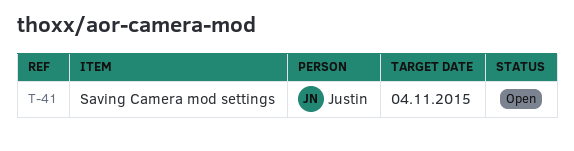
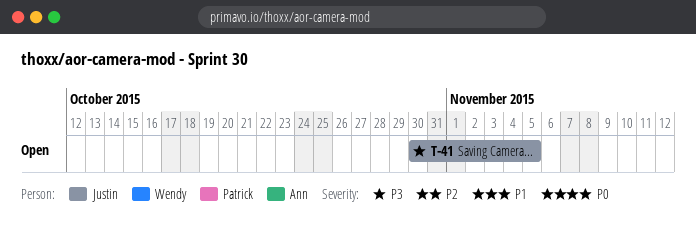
T-41, due: Nov 4 -> Nov 5

